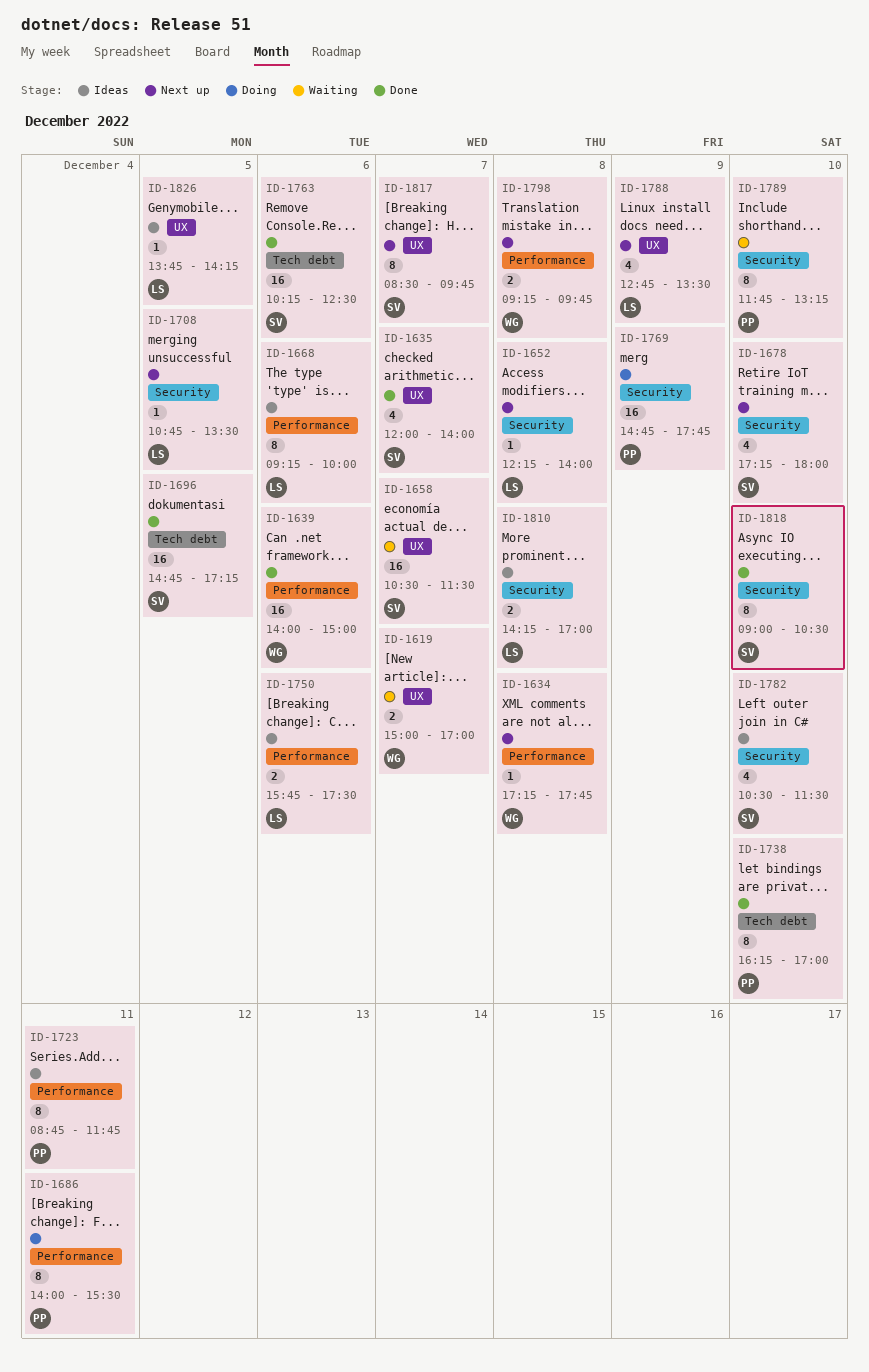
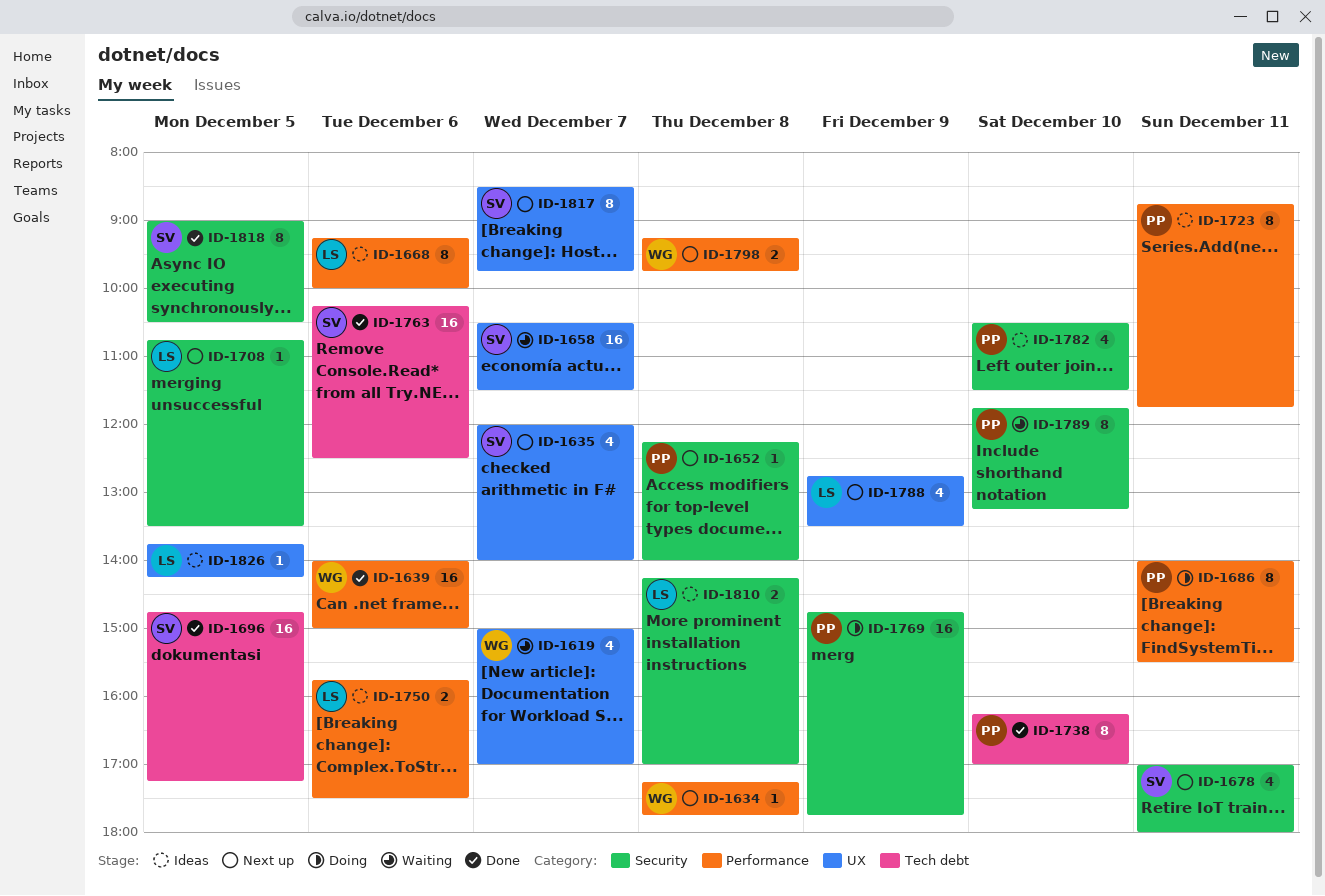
ID-1619, estimate: 2 -> 4
ID-1635, status: Done -> Next up
ID-1652, owner: LS -> PP
ID-1678, day: Dec 10 -> Dec 11
ID-1678, begins: 17:15 -> 17:00
ID-1782, owner: SV -> PP
ID-1818, day: Dec 10 -> Dec 5

